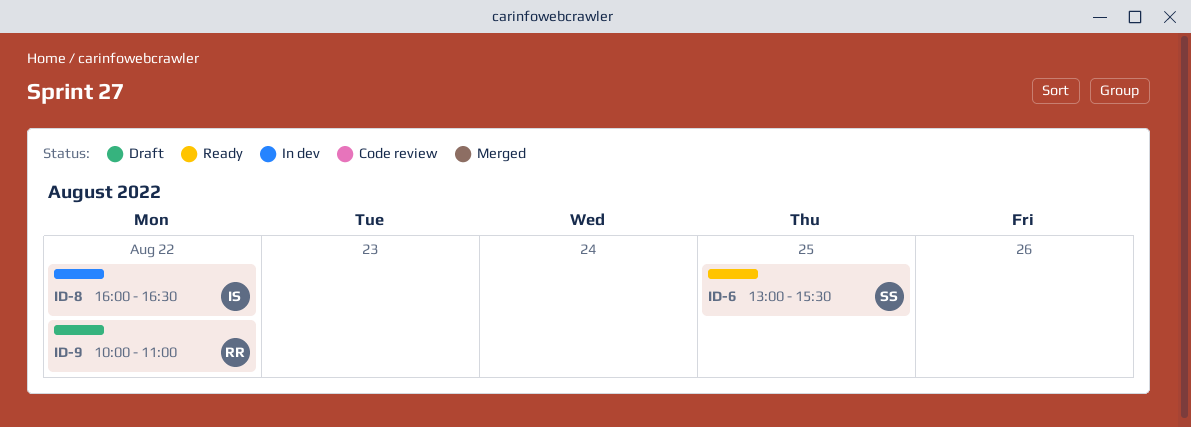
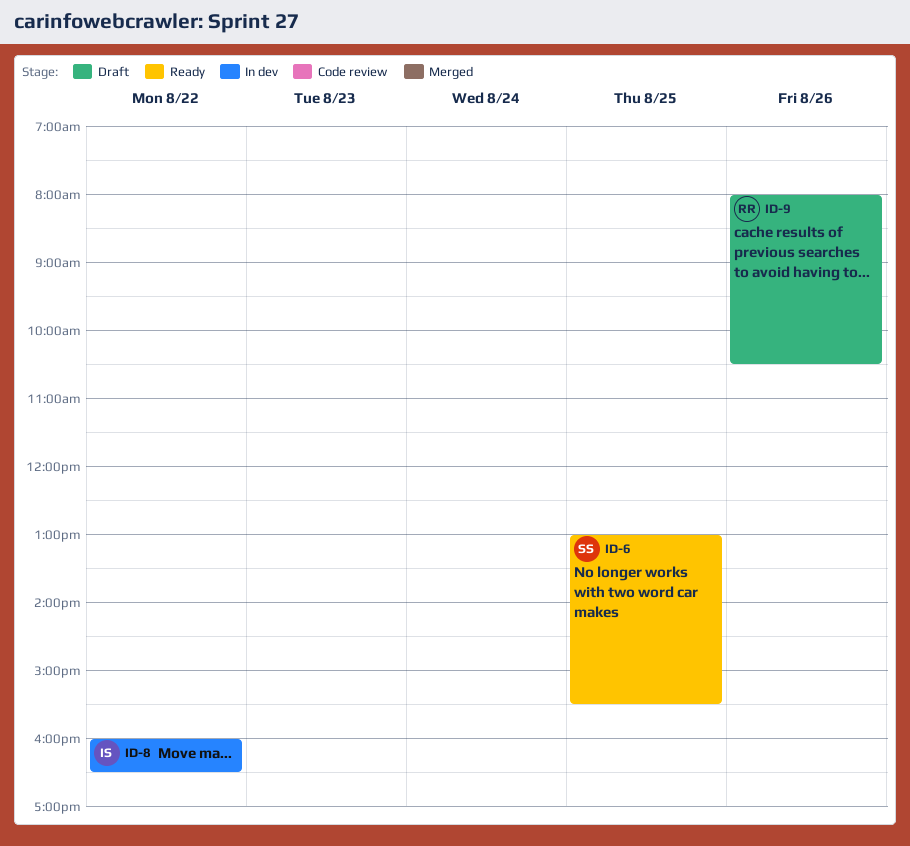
ID-9, day: Aug 22 -> Aug 26
ID-9, begins: 10:00 -> 08:00
ID-9, ends: 11:00 -> 10:30

